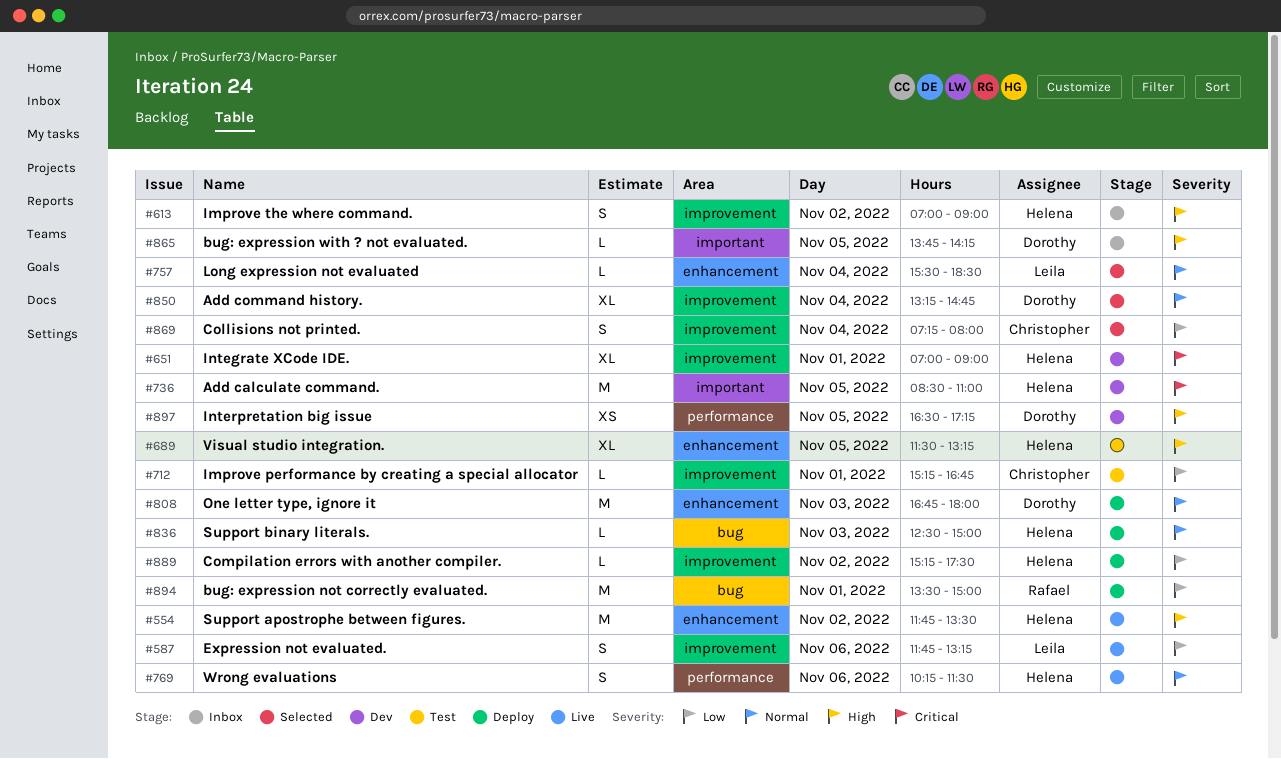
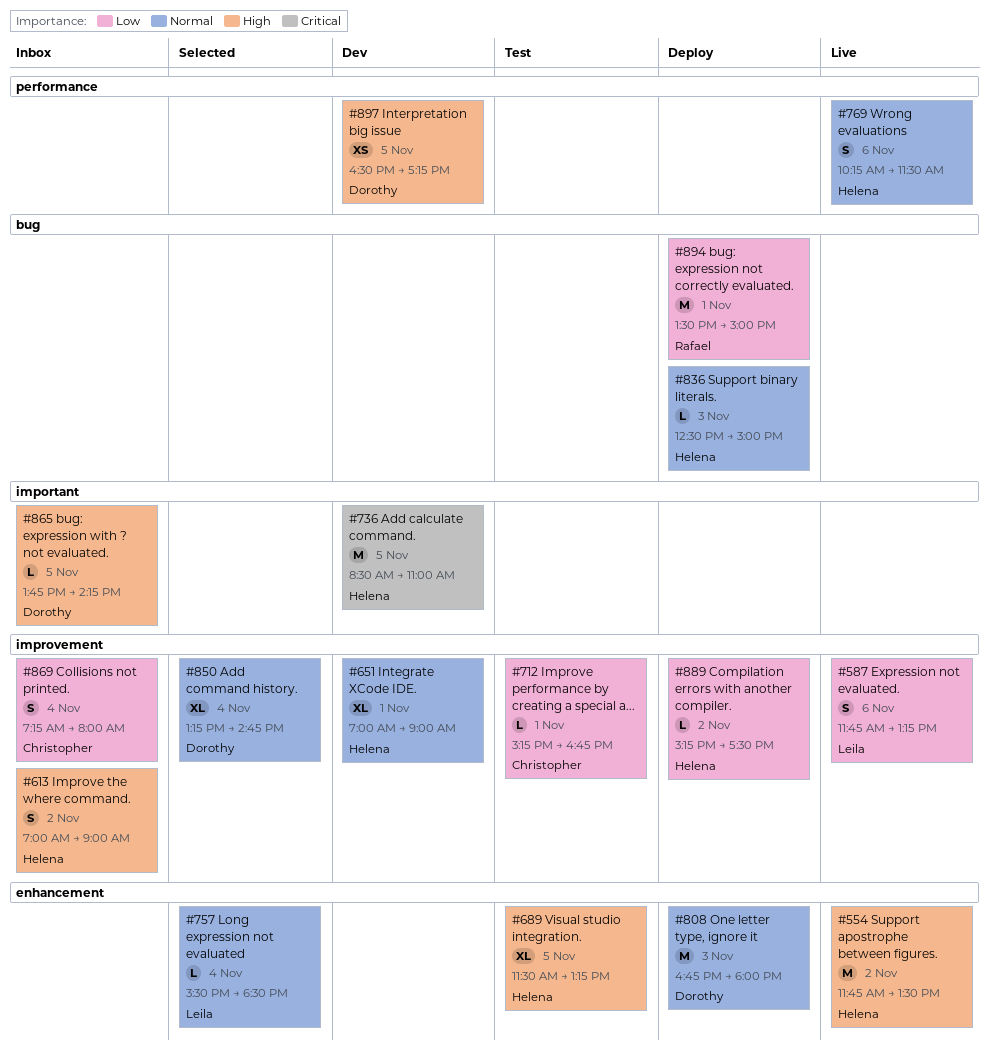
#651, priority: Critical -> Normal
#869, status: Selected -> Inbox

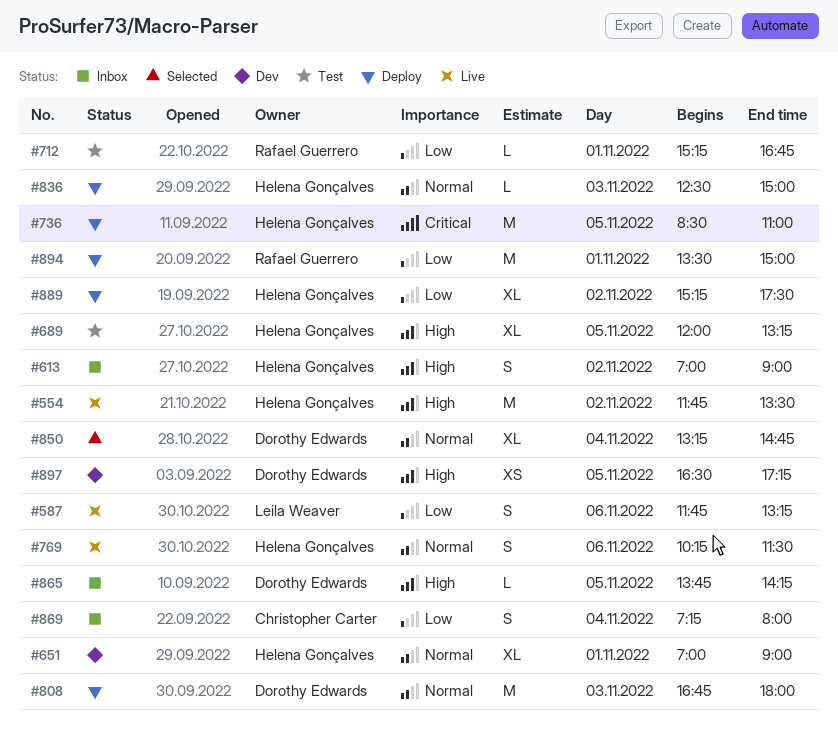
#689, begins: 11:30 -> 12:00
#712, owner: Christopher Carter -> Rafael Guerrero
#736, status: Dev -> Deploy
#757: present -> none
#889, estimate: L -> XL

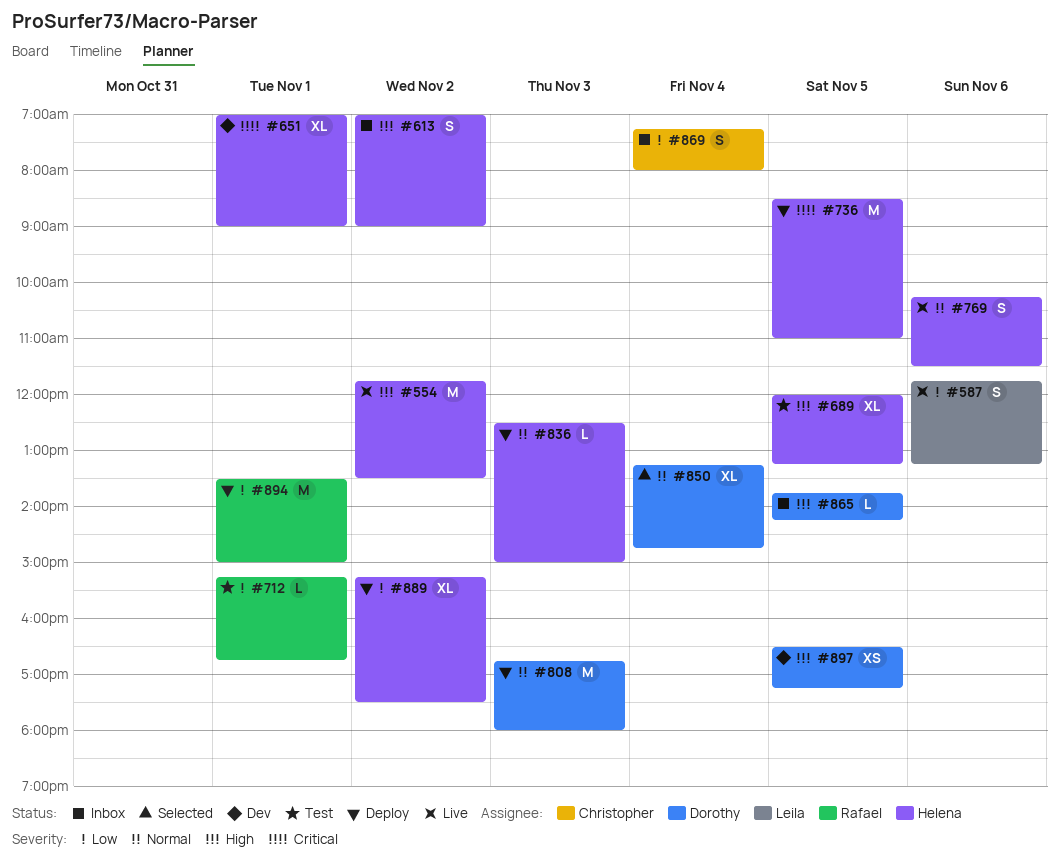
#651, priority: Normal -> Critical

